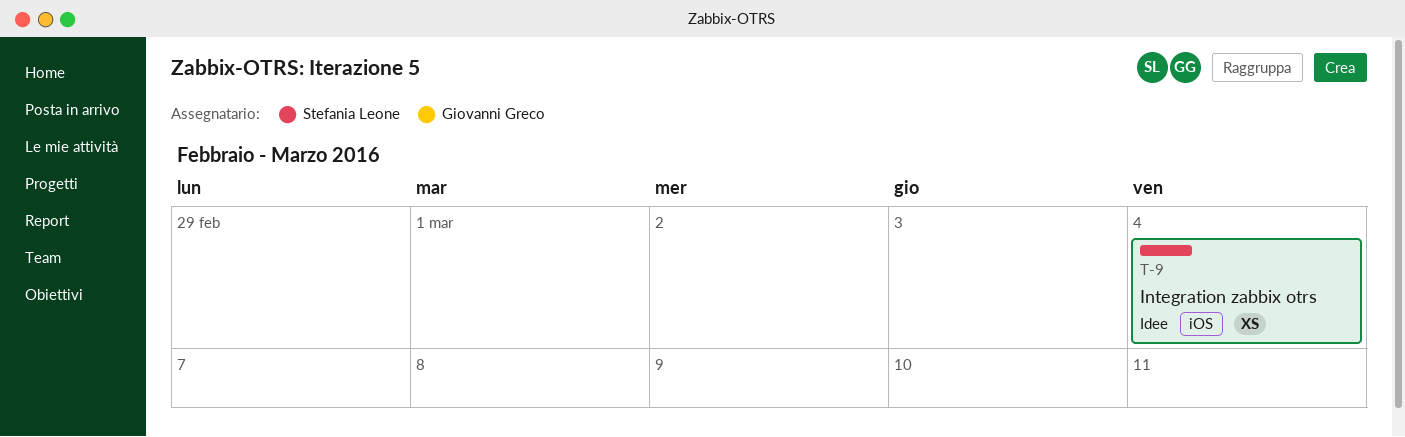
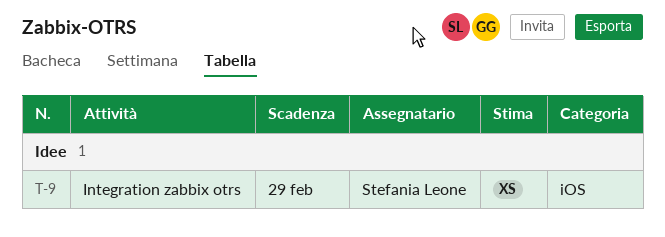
T-9, due: Mar 4 -> Feb 29

